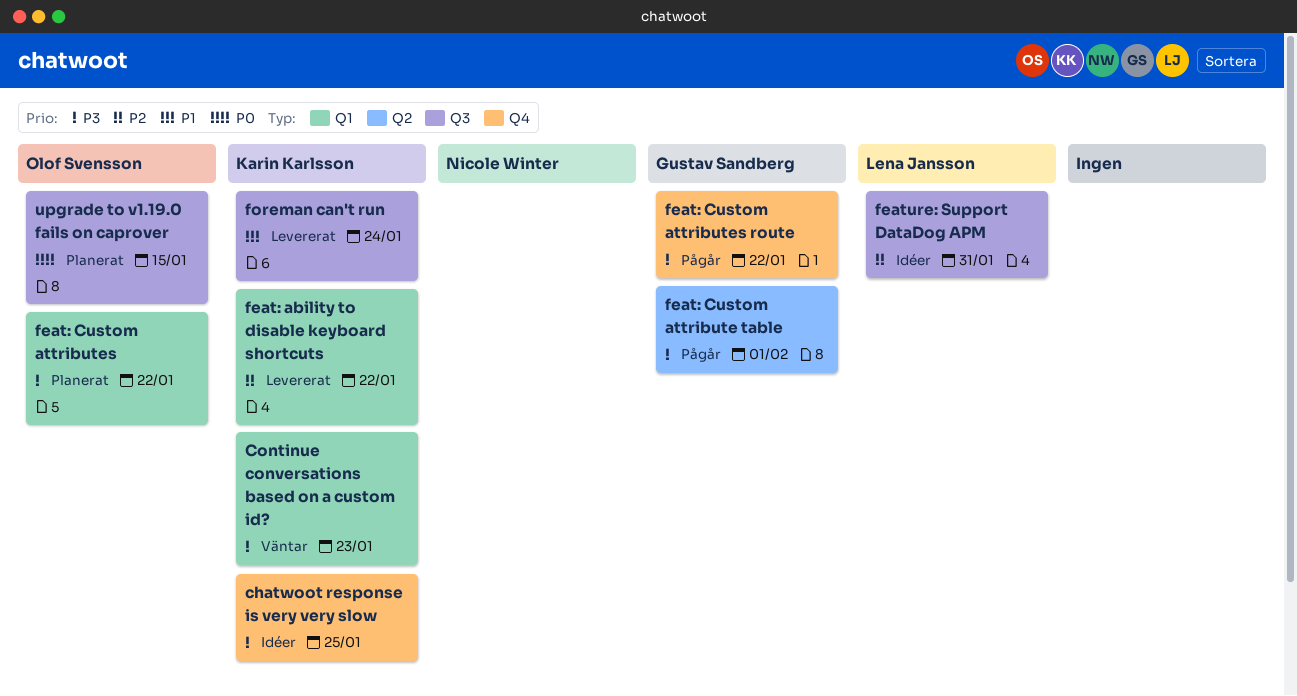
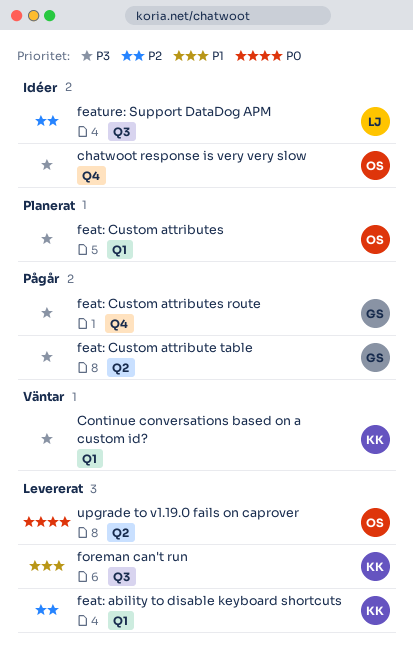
chatwoot response is very very slow, owner: Karin Karlsson -> Olof Svensson
upgrade to v1.19.0 fails on caprover, status: Planerat -> Levererat
upgrade to v1.19.0 fails on caprover, label: Q3 -> Q2

